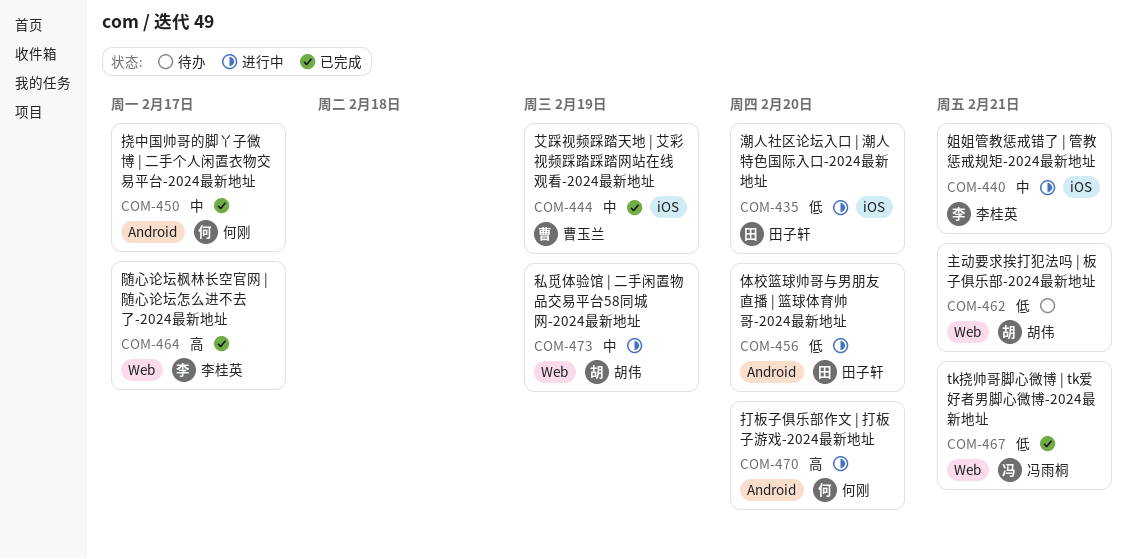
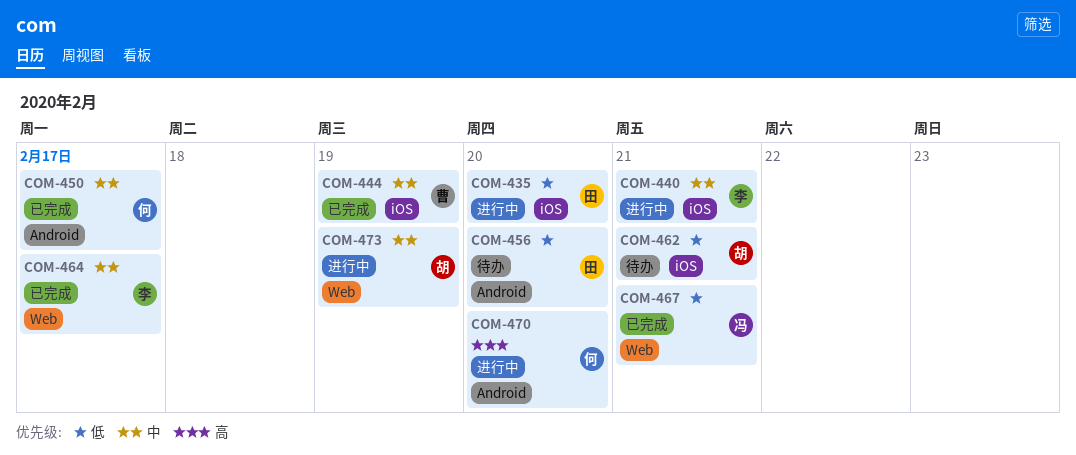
COM-456, status: 进行中 -> 待办
COM-462, label: Web -> iOS
COM-464, priority: 高 -> 中

